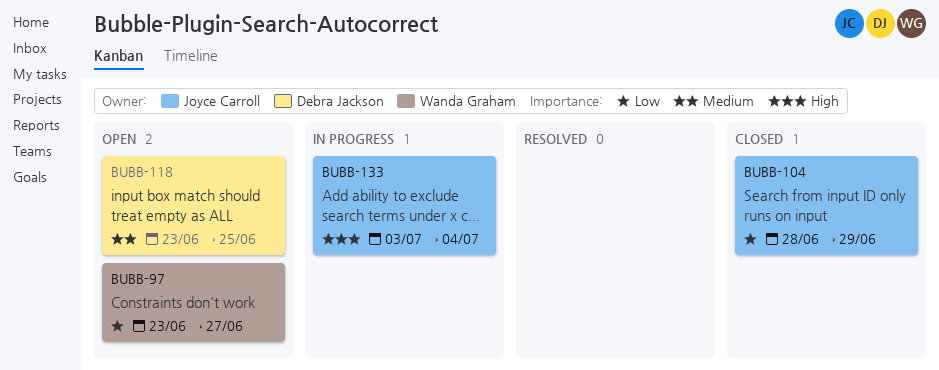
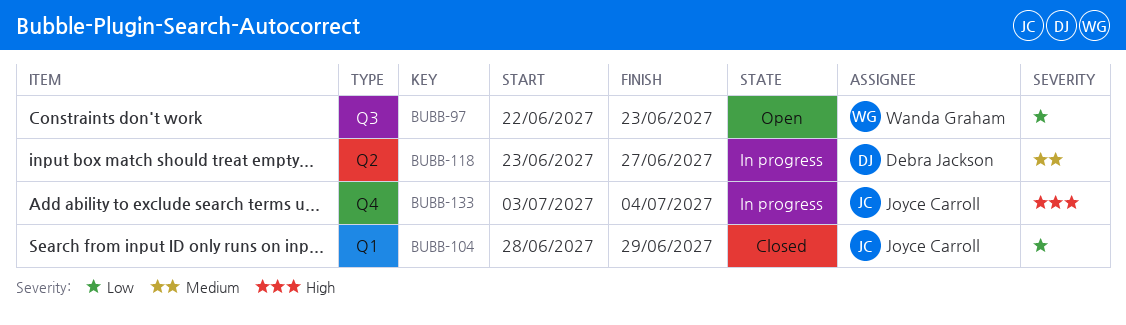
BUBB-97, start: Jun 23 -> Jun 22
BUBB-97, due: Jun 27 -> Jun 23
BUBB-118, status: Open -> In progress
BUBB-118, due: Jun 25 -> Jun 27

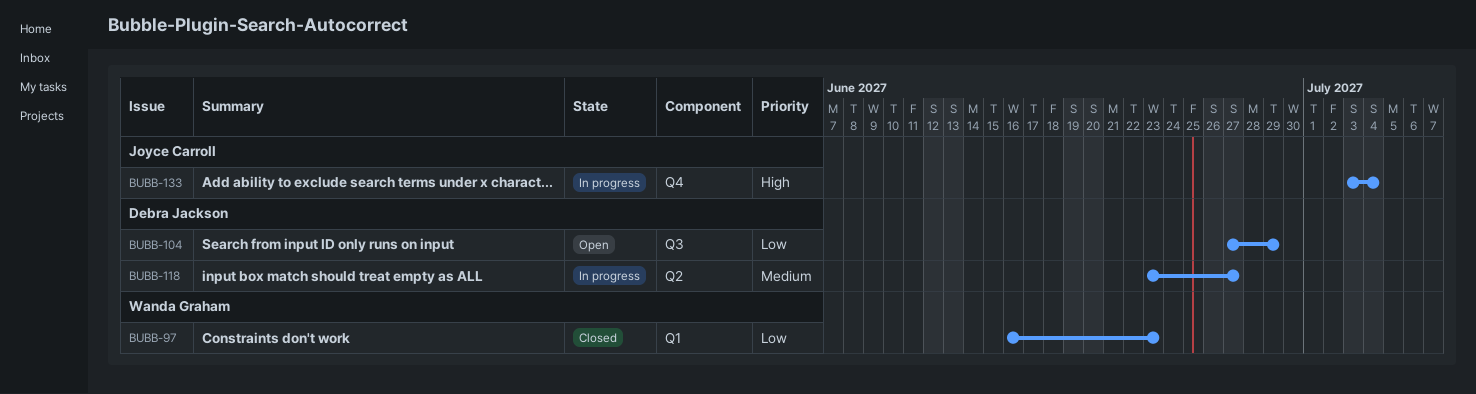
BUBB-97, status: Open -> Closed
BUBB-97, label: Q3 -> Q1
BUBB-97, start: Jun 22 -> Jun 16
BUBB-104, status: Closed -> Open
BUBB-104, owner: Joyce Carroll -> Debra Jackson
BUBB-104, label: Q1 -> Q3
BUBB-104, start: Jun 28 -> Jun 27

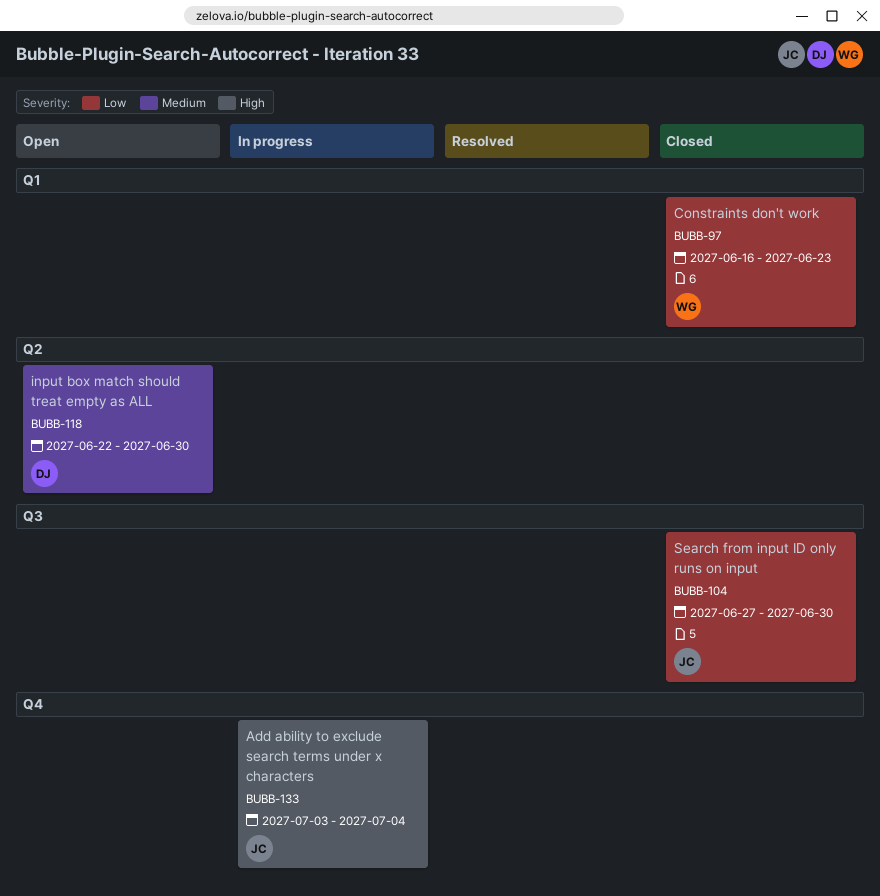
BUBB-104, status: Open -> Closed
BUBB-104, owner: Debra Jackson -> Joyce Carroll
BUBB-104, due: Jun 29 -> Jun 30
BUBB-118, status: In progress -> Open
BUBB-118, start: Jun 23 -> Jun 22
BUBB-118, due: Jun 27 -> Jun 30

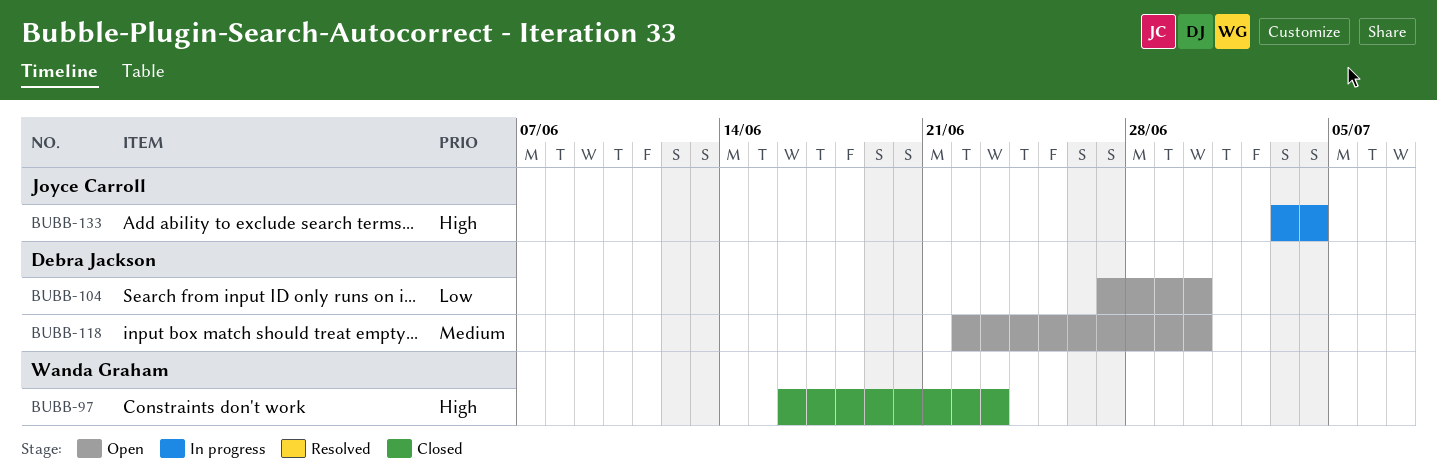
BUBB-97, priority: Low -> High
BUBB-104, status: Closed -> Open
BUBB-104, owner: Joyce Carroll -> Debra Jackson

